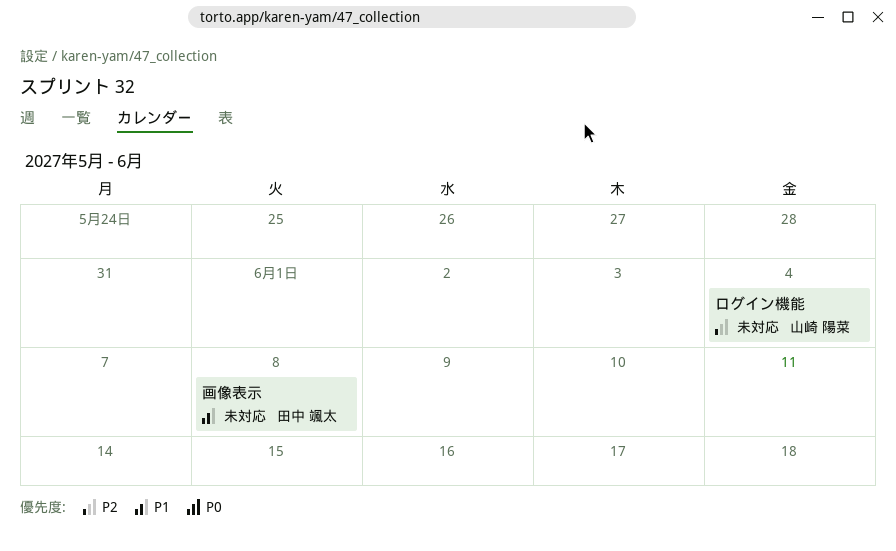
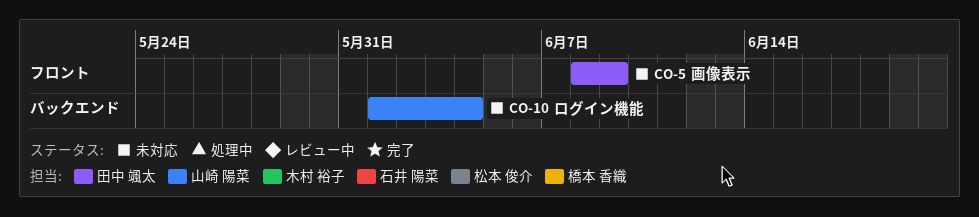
画像表示, due: Jun 8 -> Jun 9

